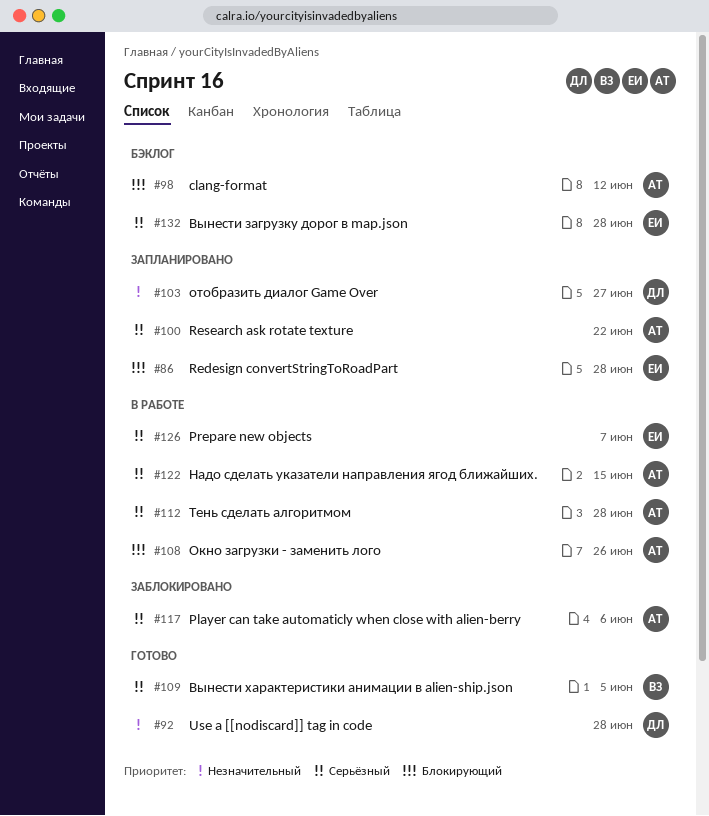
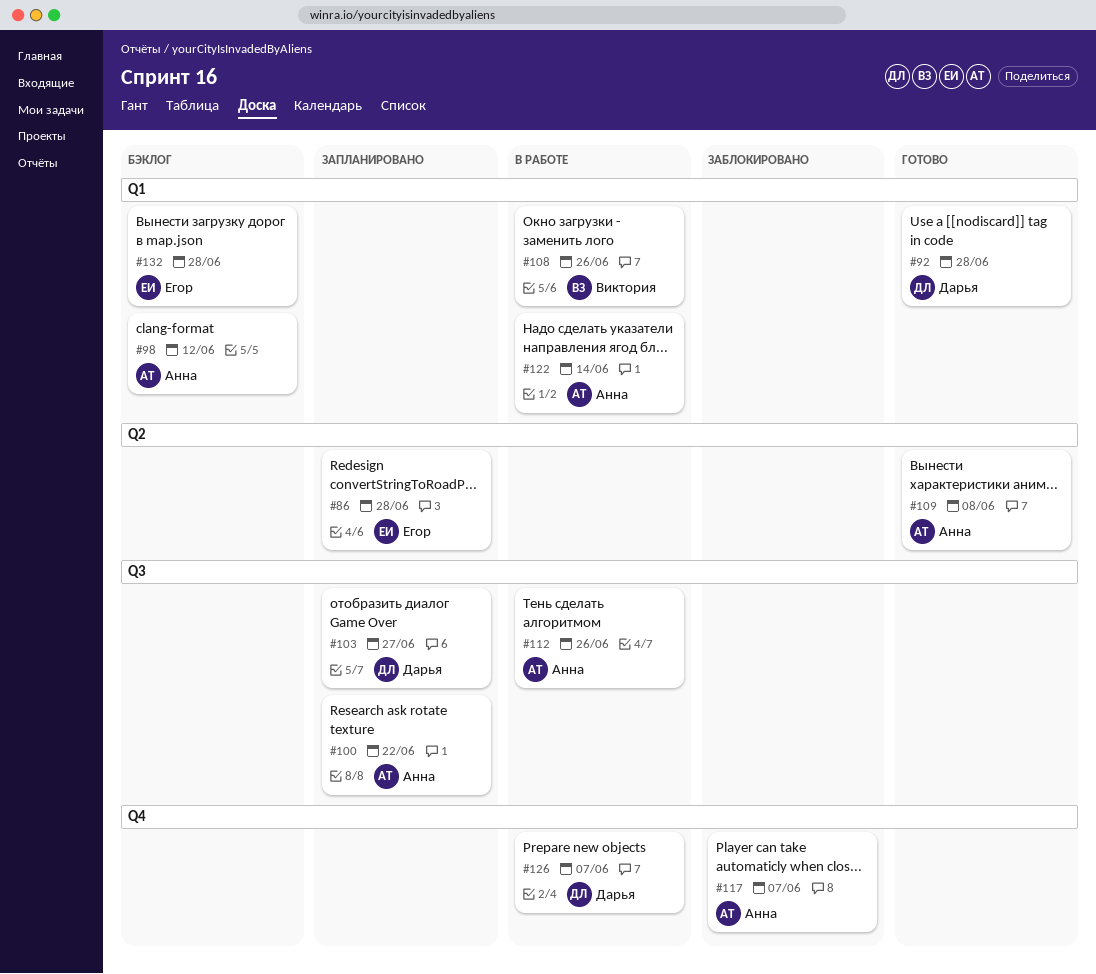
#108, owner: Анна -> Виктория
#109, owner: Виктория -> Анна
#109, due: Jun 5 -> Jun 8
#112, due: Jun 28 -> Jun 26
#117, due: Jun 6 -> Jun 7
#122, due: Jun 15 -> Jun 14
#126, owner: Егор -> Дарья

